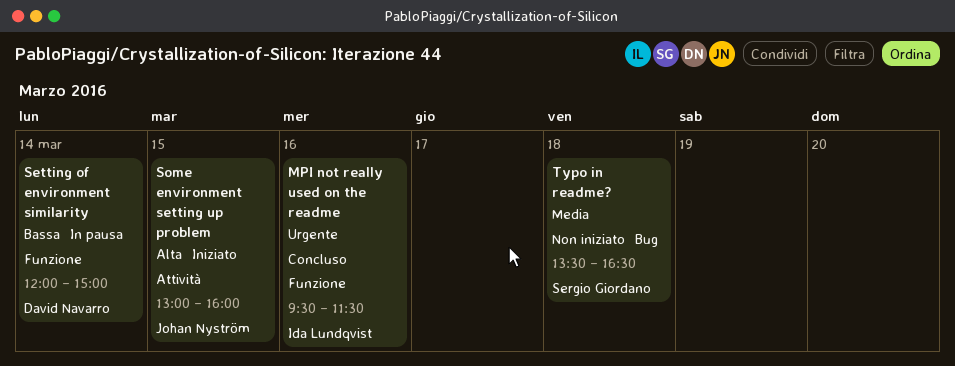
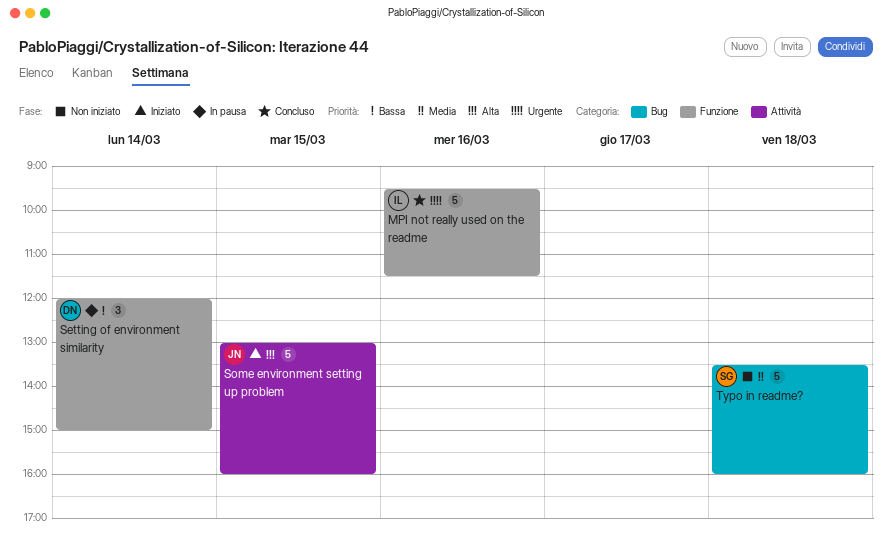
Typo in readme?, ends: 16:30 -> 16:00

